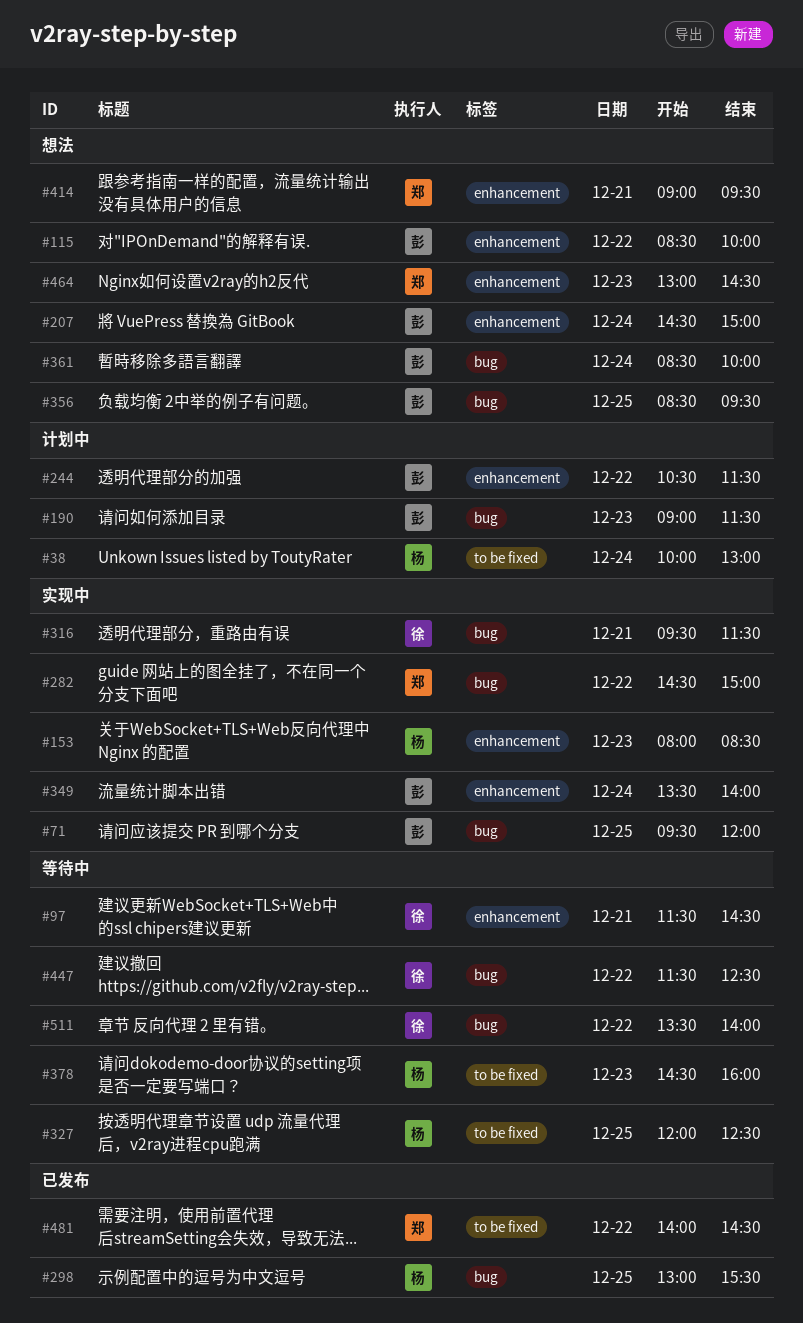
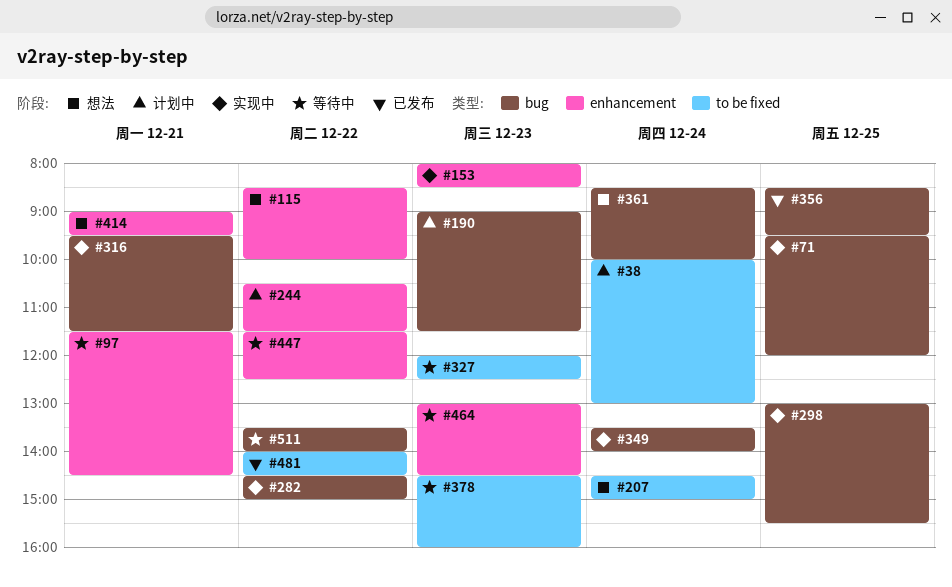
#207, label: enhancement -> to be fixed
#298, status: 已发布 -> 实现中
#327, day: Dec 25 -> Dec 23
#349, label: enhancement -> bug
#356, status: 想法 -> 已发布
#447, label: bug -> enhancement
#464, status: 想法 -> 等待中

